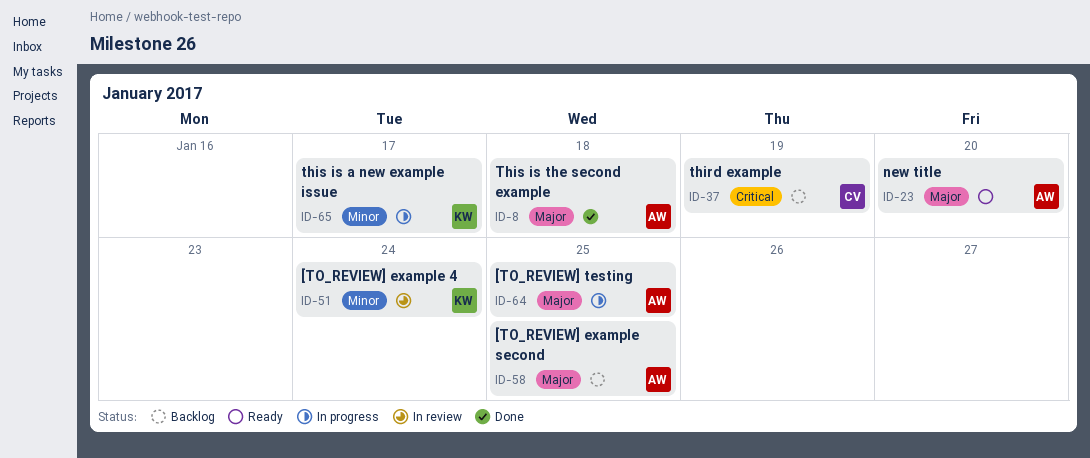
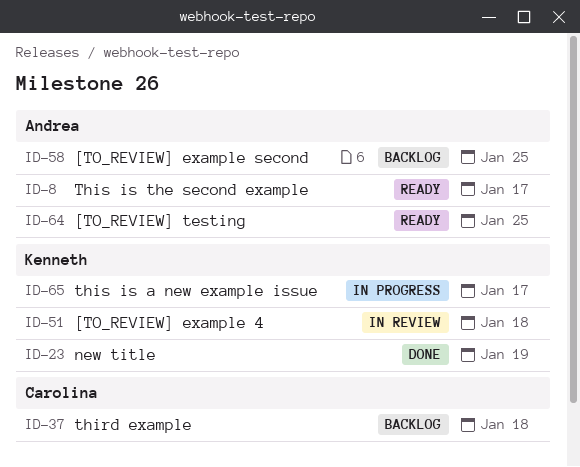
ID-8, status: Done -> Ready
ID-8, due: Jan 18 -> Jan 17
ID-23, status: Ready -> Done
ID-23, owner: Andrea -> Kenneth
ID-23, due: Jan 20 -> Jan 19
ID-37, due: Jan 19 -> Jan 18
ID-51, due: Jan 24 -> Jan 18
ID-64, status: In progress -> Ready

